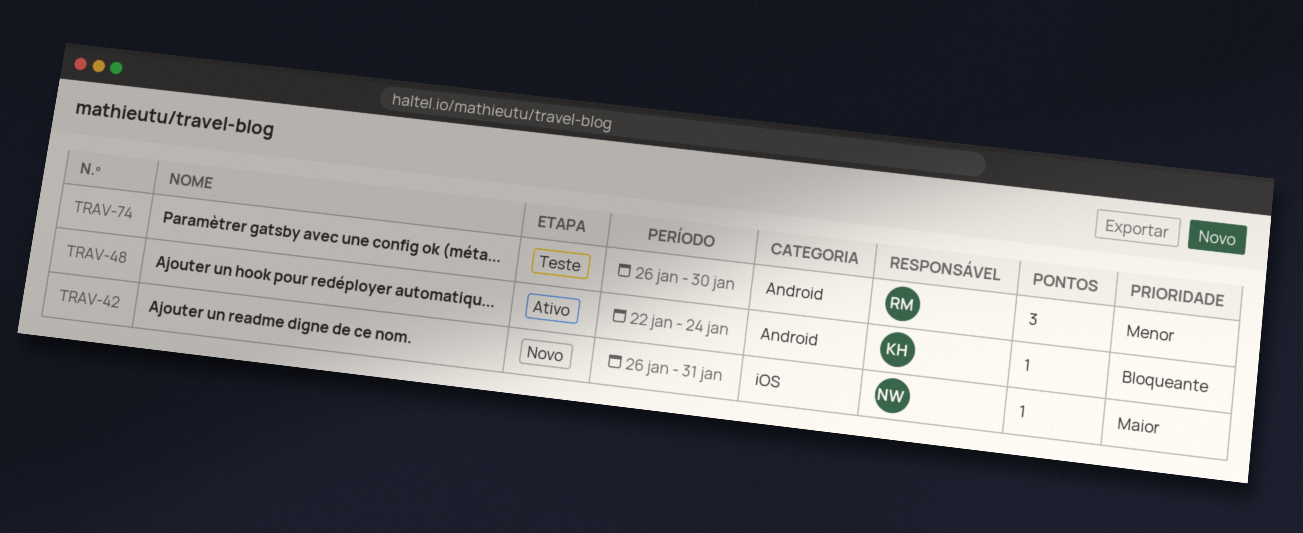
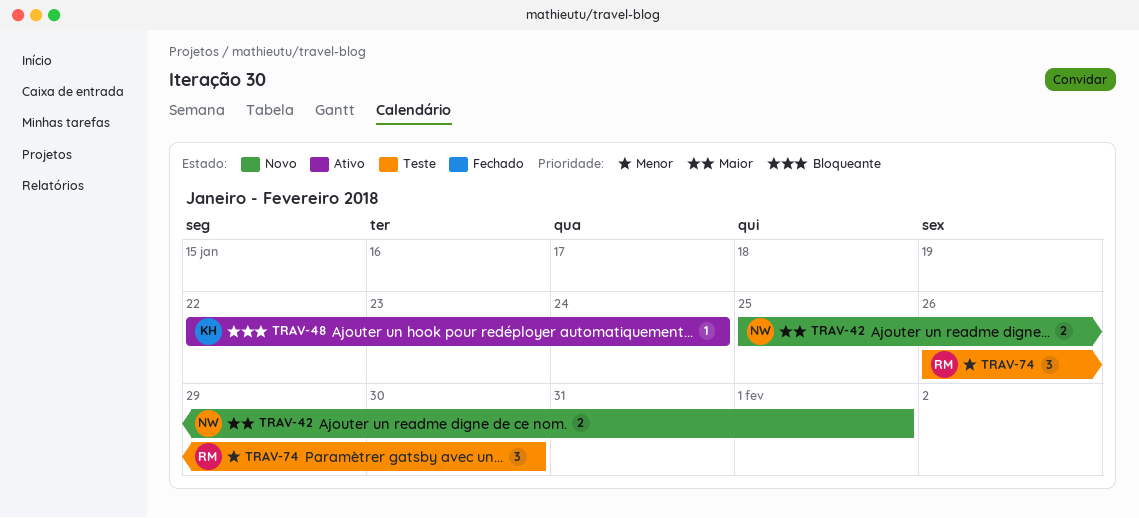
TRAV-42, estimate: 1 -> 2
TRAV-42, start: Jan 26 -> Jan 25
TRAV-42, due: Jan 31 -> Feb 1

